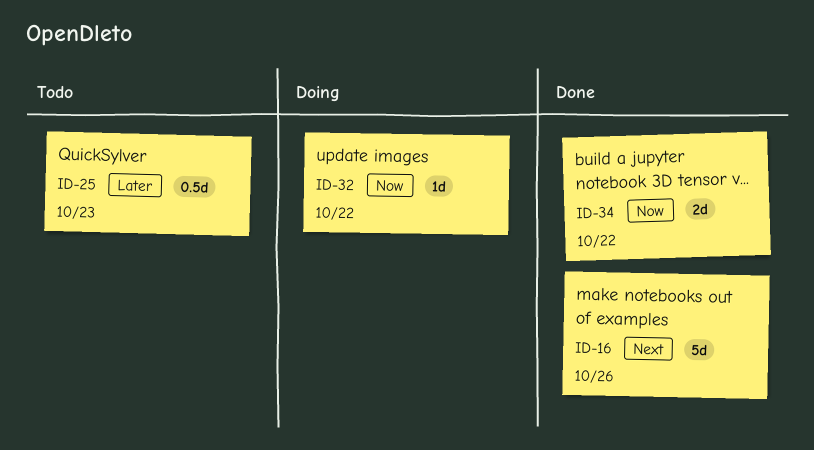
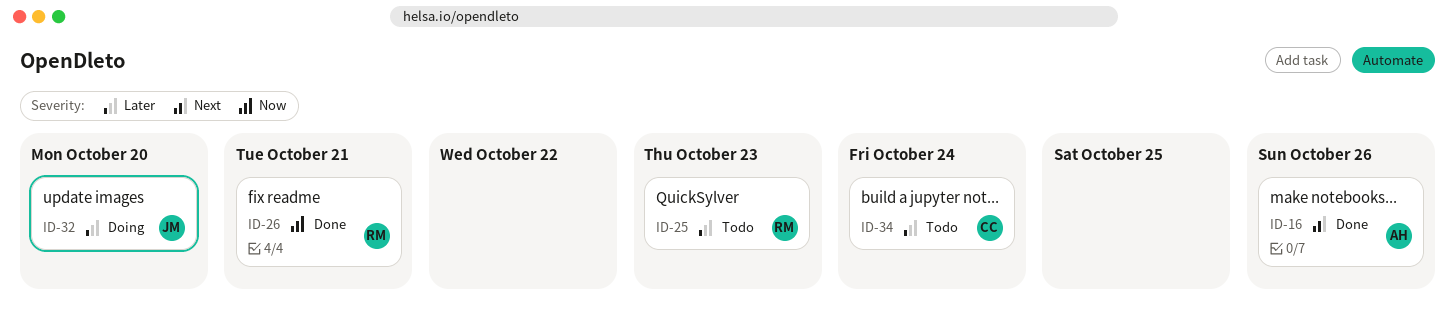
ID-26: none -> present
ID-32, priority: Now -> Later
ID-32, due: Oct 22 -> Oct 20
ID-34, status: Done -> Todo
ID-34, priority: Now -> Later
ID-34, due: Oct 22 -> Oct 24

